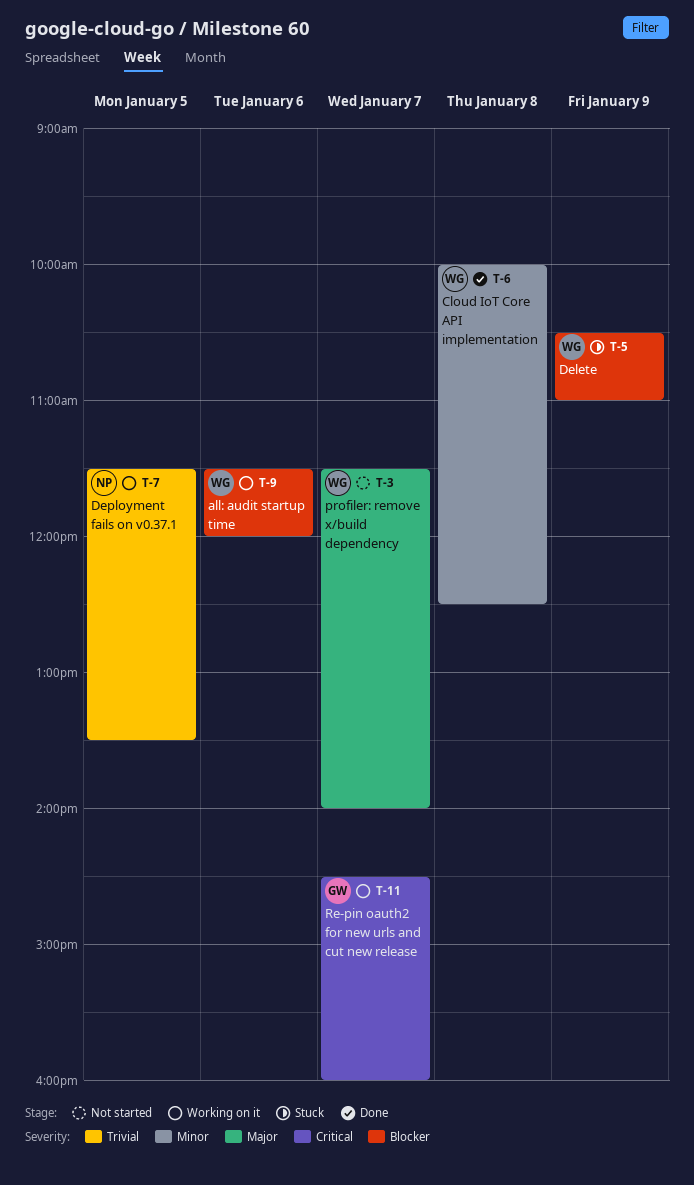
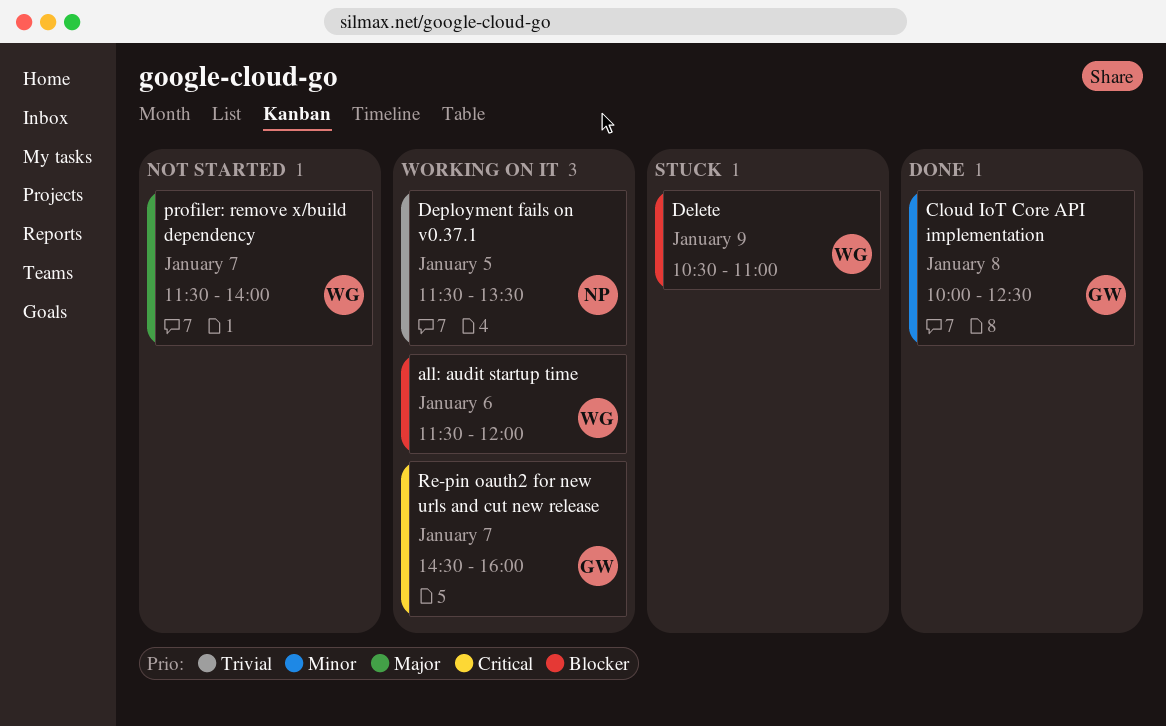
Cloud IoT Core API implementation, owner: WG -> GW

